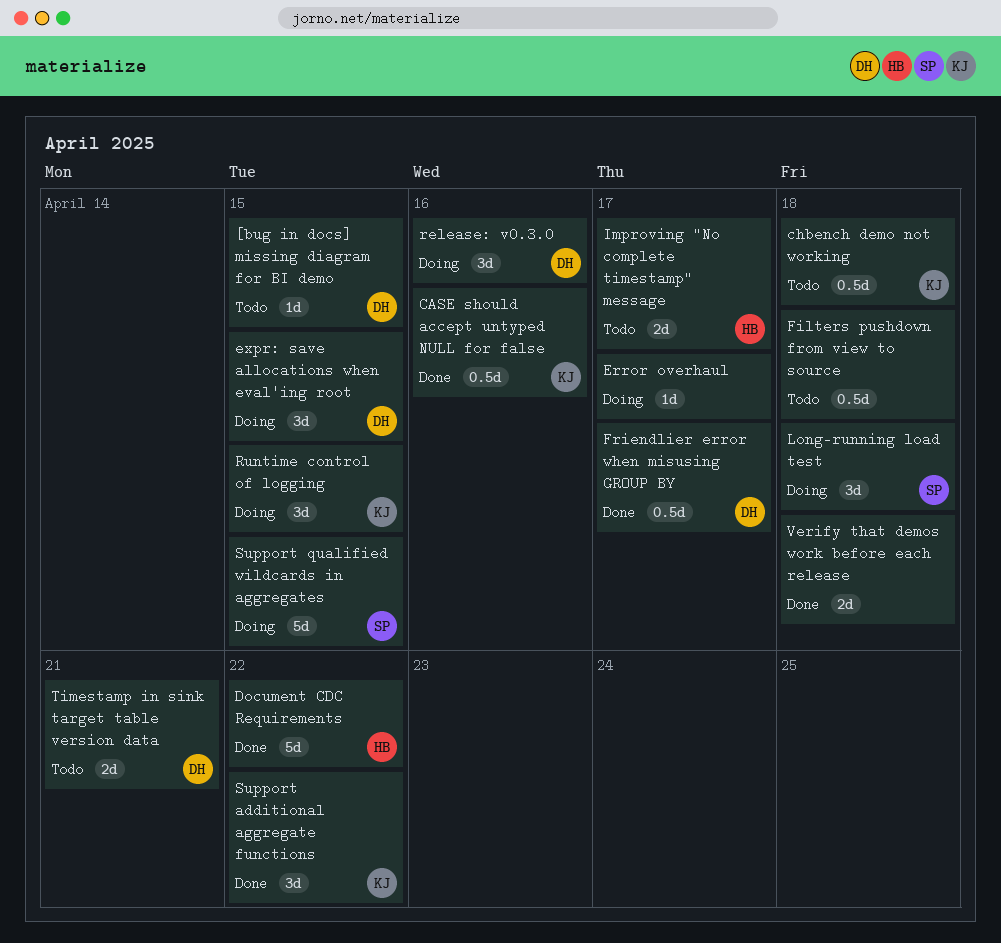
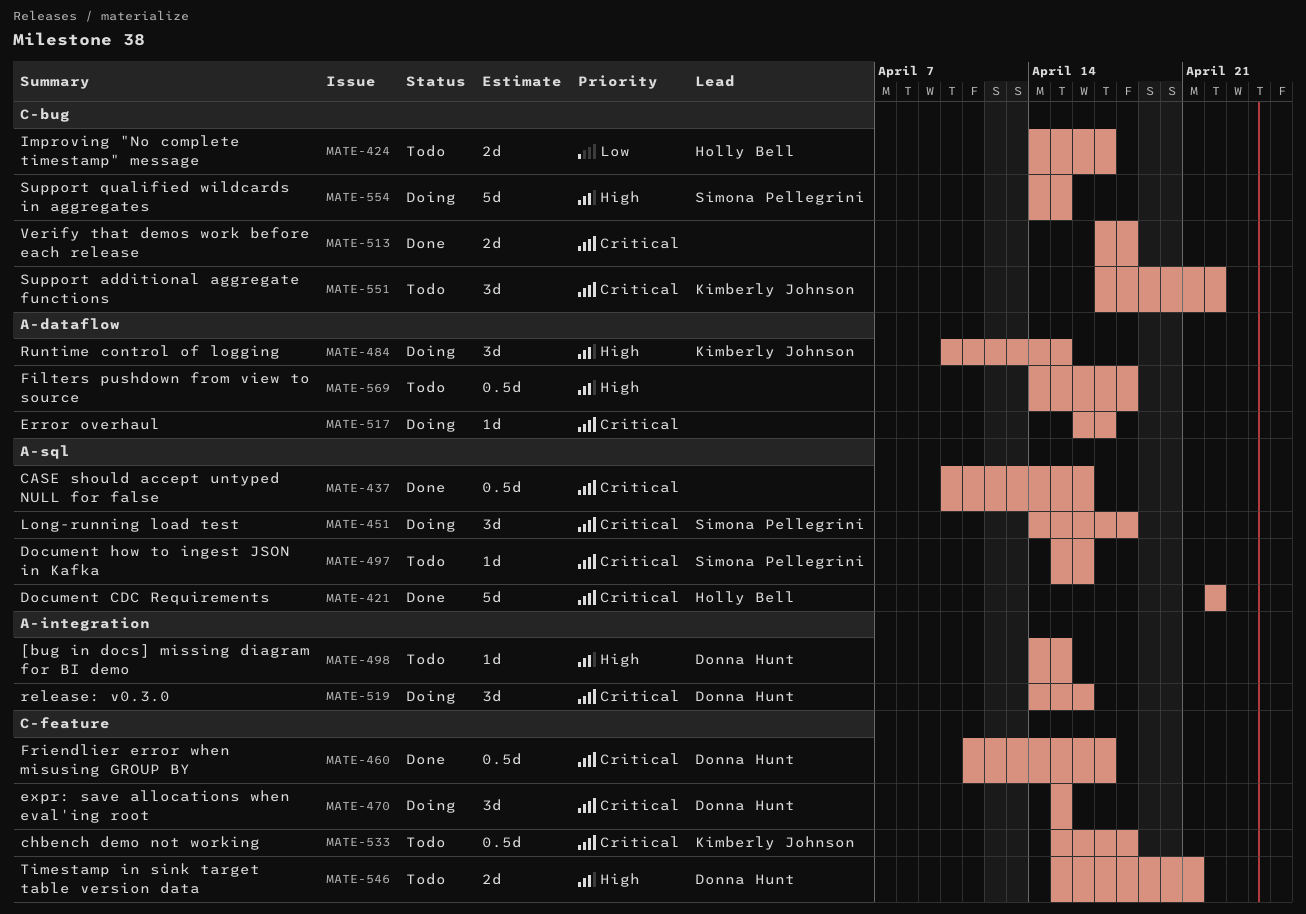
CASE should accept untyped NULL for false, owner: Kimberly Johnson -> none
Document how to ingest JSON in Kafka: none -> present
Support additional aggregate functions, status: Done -> Todo

